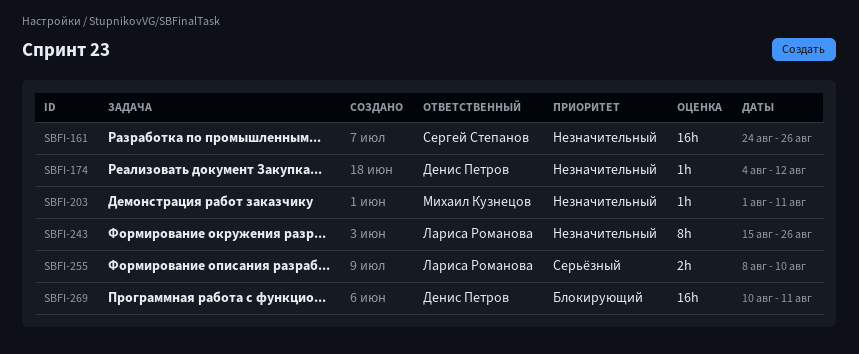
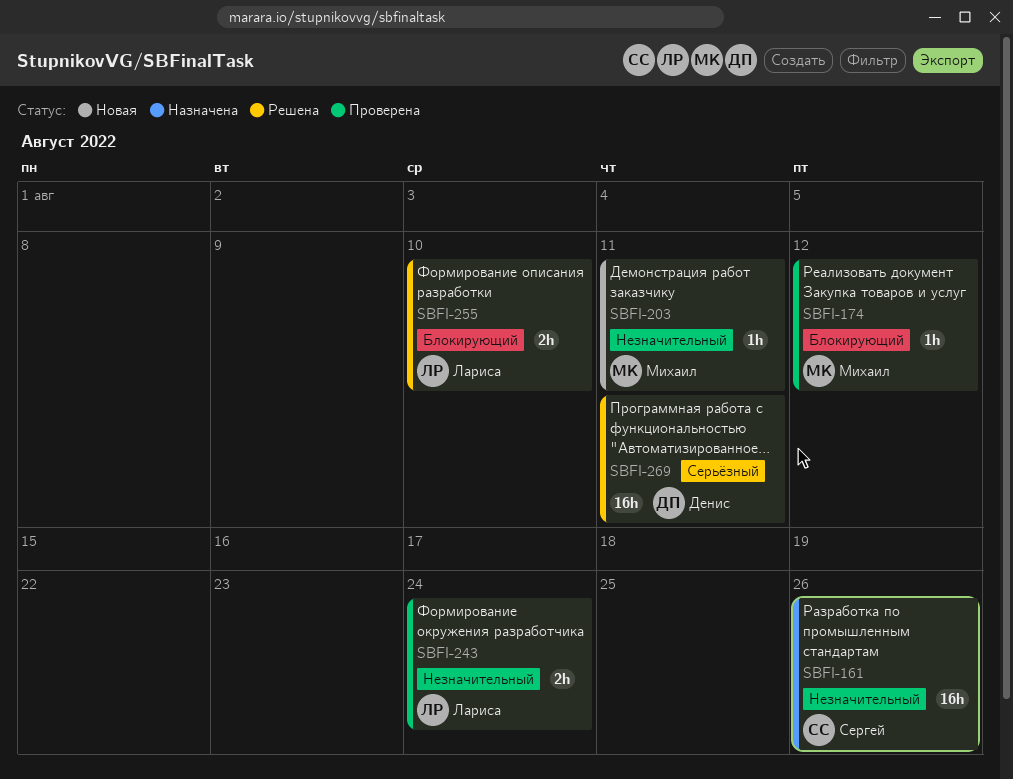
SBFI-174, owner: Денис Петров -> Михаил Кузнецов
SBFI-174, priority: Незначительный -> Блокирующий
SBFI-243, estimate: 8h -> 2h
SBFI-243, due: Aug 26 -> Aug 24
SBFI-255, priority: Серьёзный -> Блокирующий
SBFI-269, priority: Блокирующий -> Серьёзный

